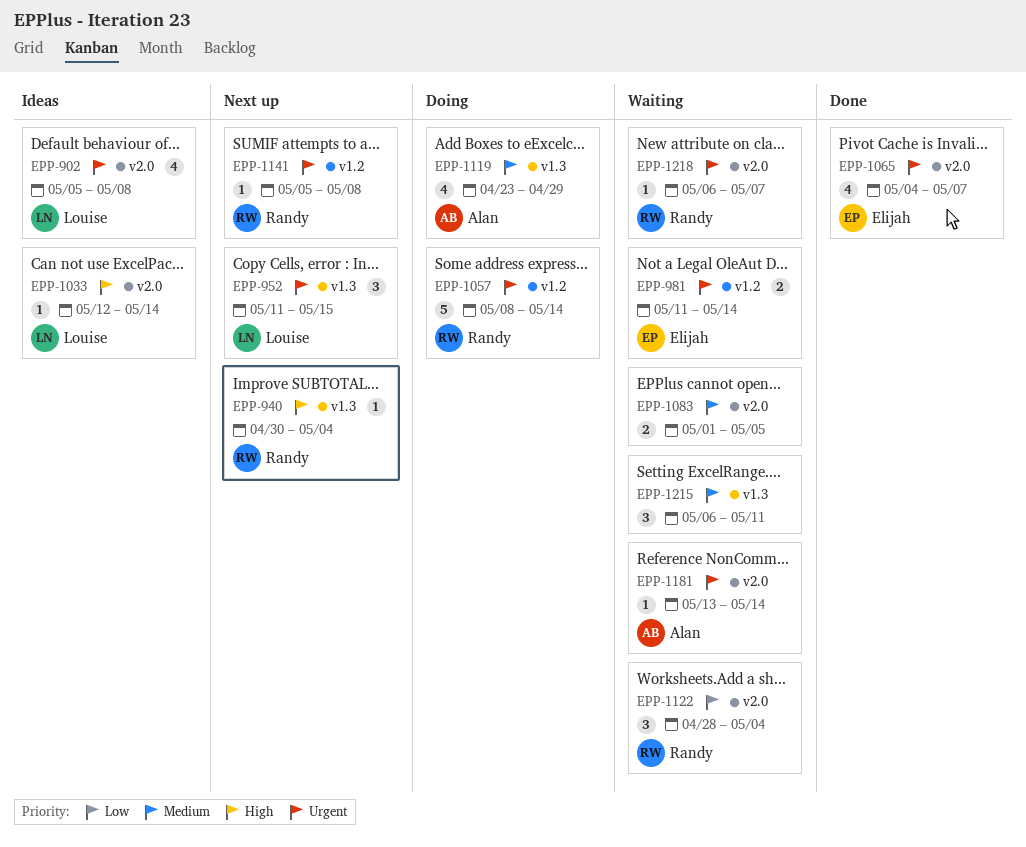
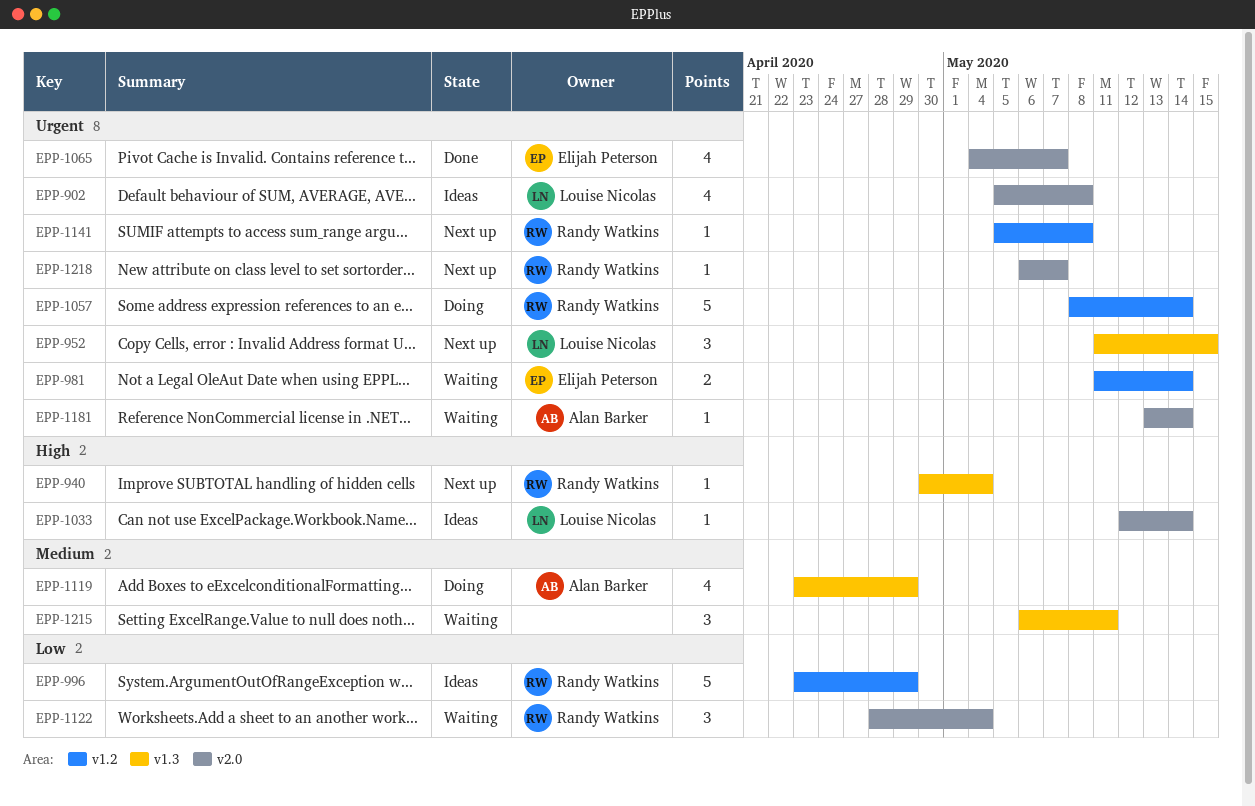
EPP-996: none -> present
EPP-1083: present -> none
EPP-1218, status: Waiting -> Next up

